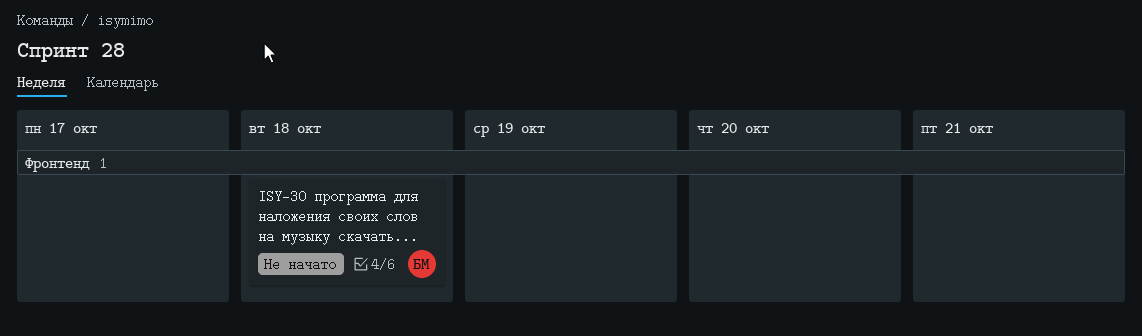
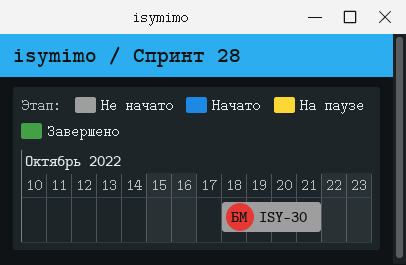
ISY-30, due: Oct 18 -> Oct 21

